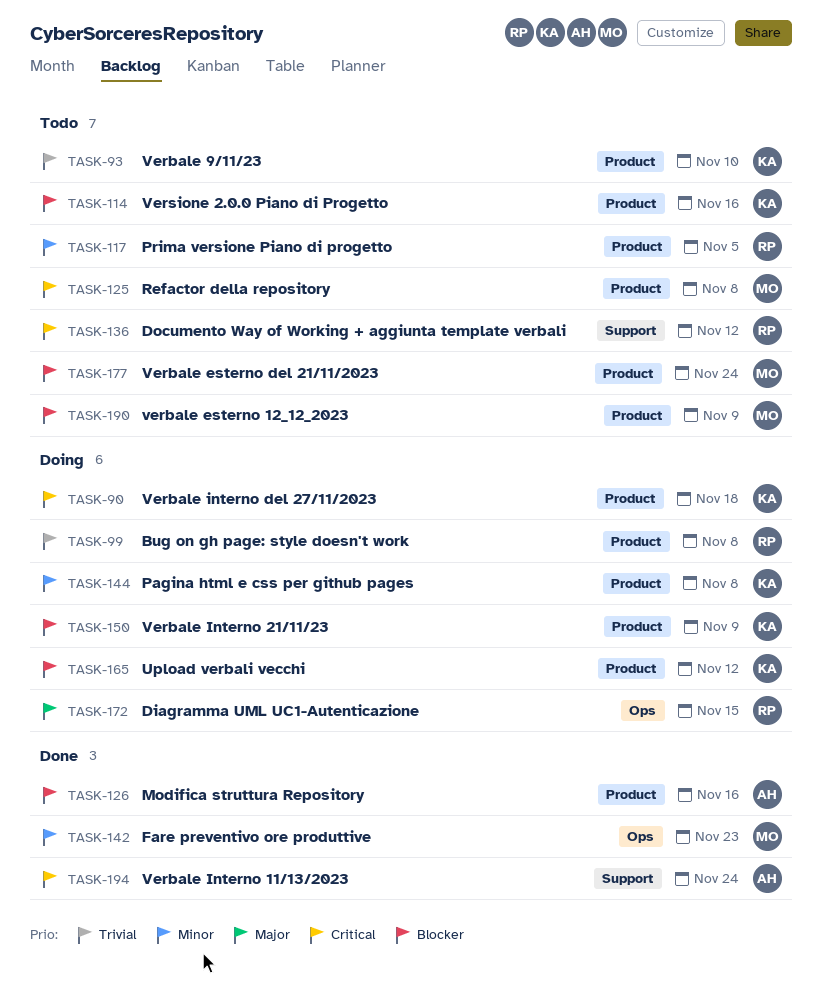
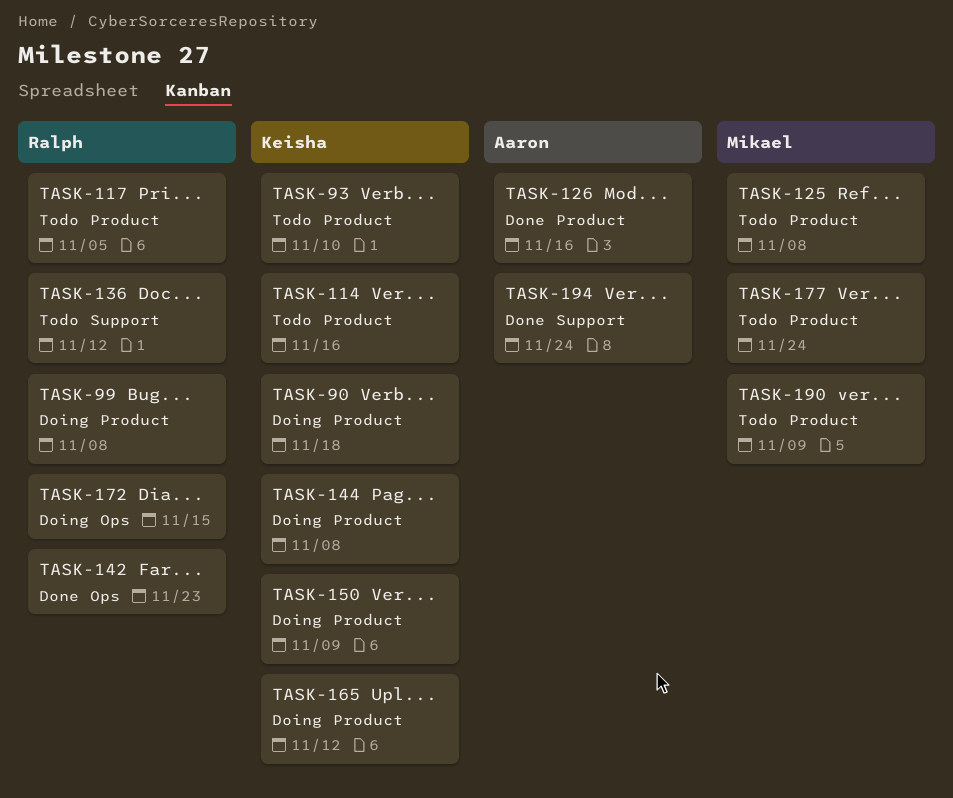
TASK-142, owner: Mikael -> Ralph

